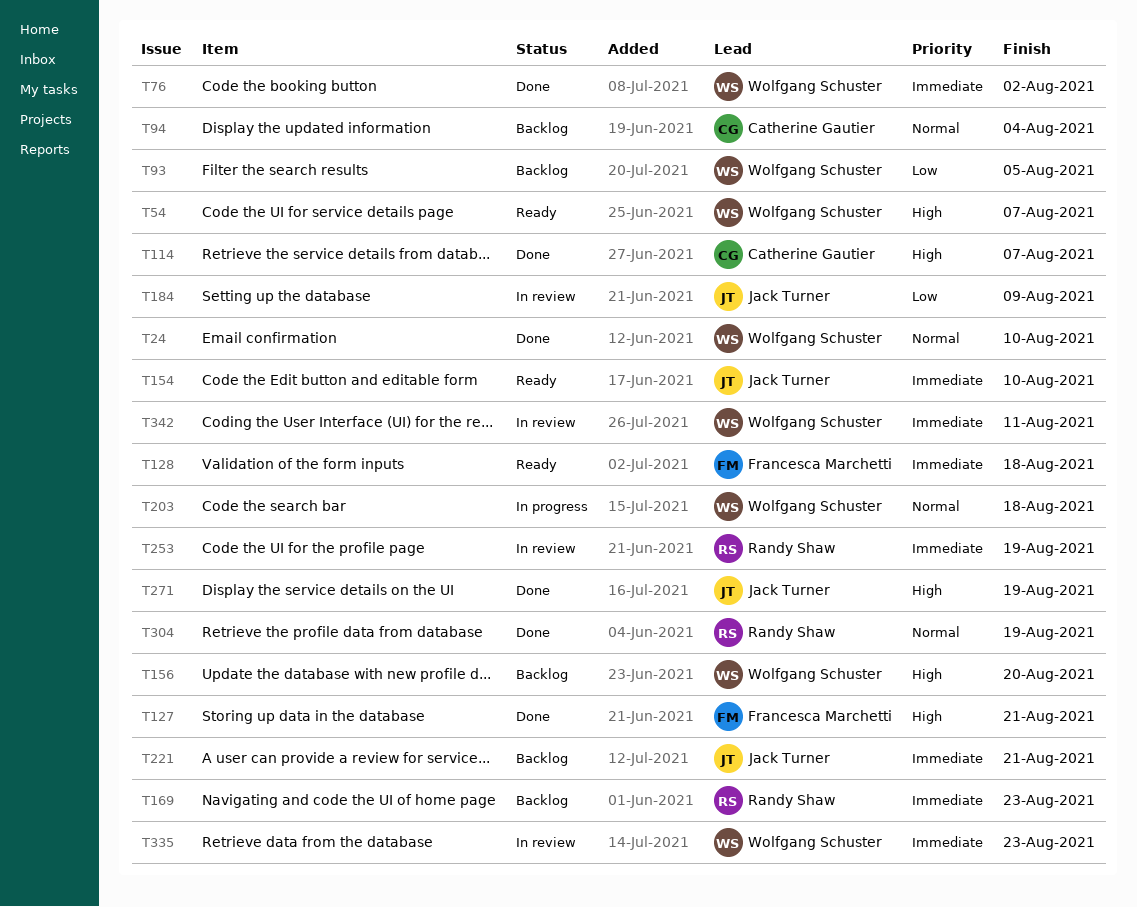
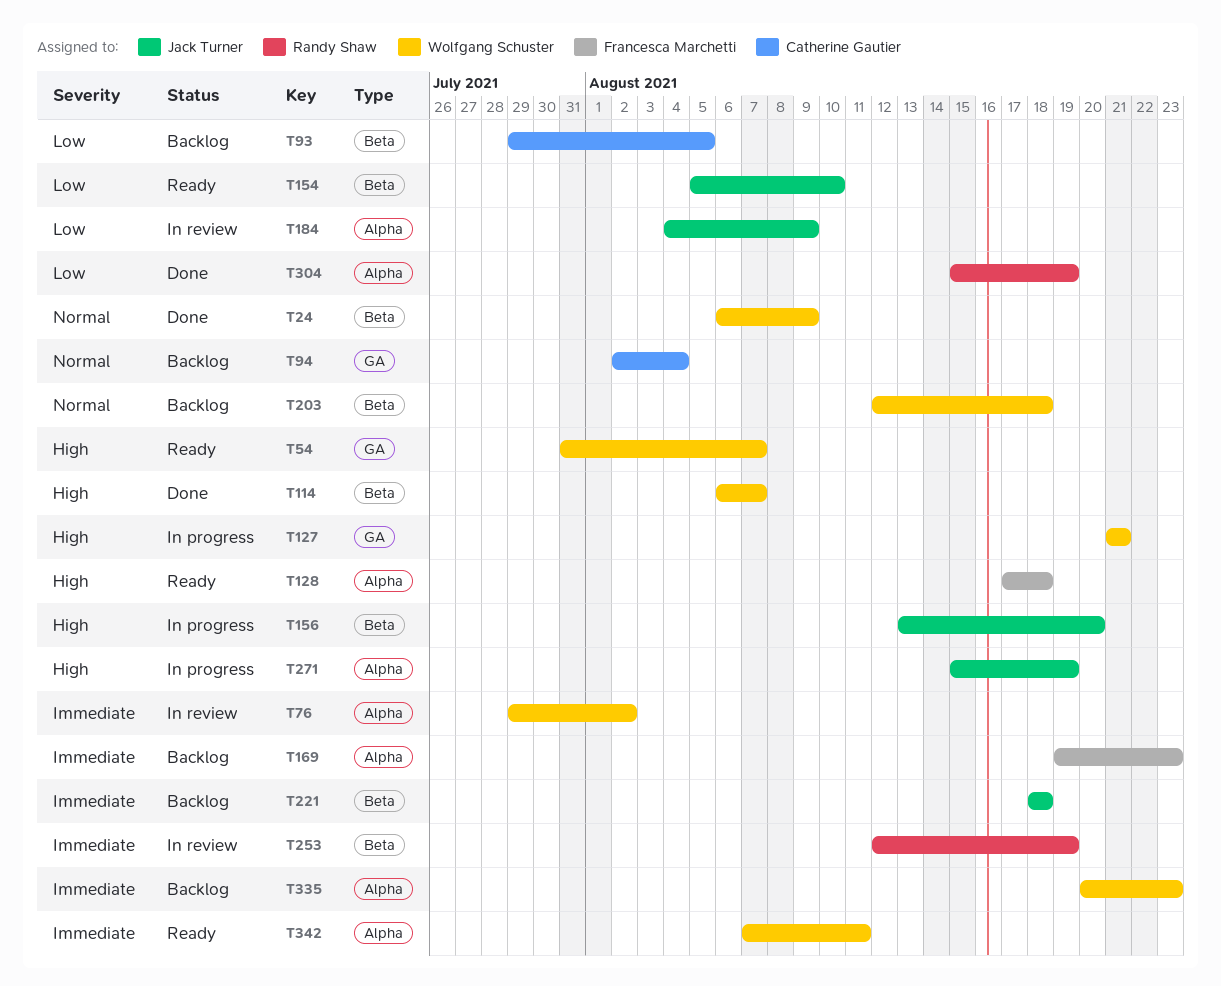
T24, due: Aug 10 -> Aug 9
T76, status: Done -> In review
T93, owner: Wolfgang Schuster -> Catherine Gautier
T114, owner: Catherine Gautier -> Wolfgang Schuster
T127, status: Done -> In progress
T127, owner: Francesca Marchetti -> Wolfgang Schuster
T128, priority: Immediate -> High
T154, priority: Immediate -> Low
T156, status: Backlog -> In progress
T156, owner: Wolfgang Schuster -> Jack Turner
T169, owner: Randy Shaw -> Francesca Marchetti
T203, status: In progress -> Backlog
T221, due: Aug 21 -> Aug 18
T271, status: Done -> In progress
T304, priority: Normal -> Low
T335, status: In review -> Backlog
T342, status: In review -> Ready

